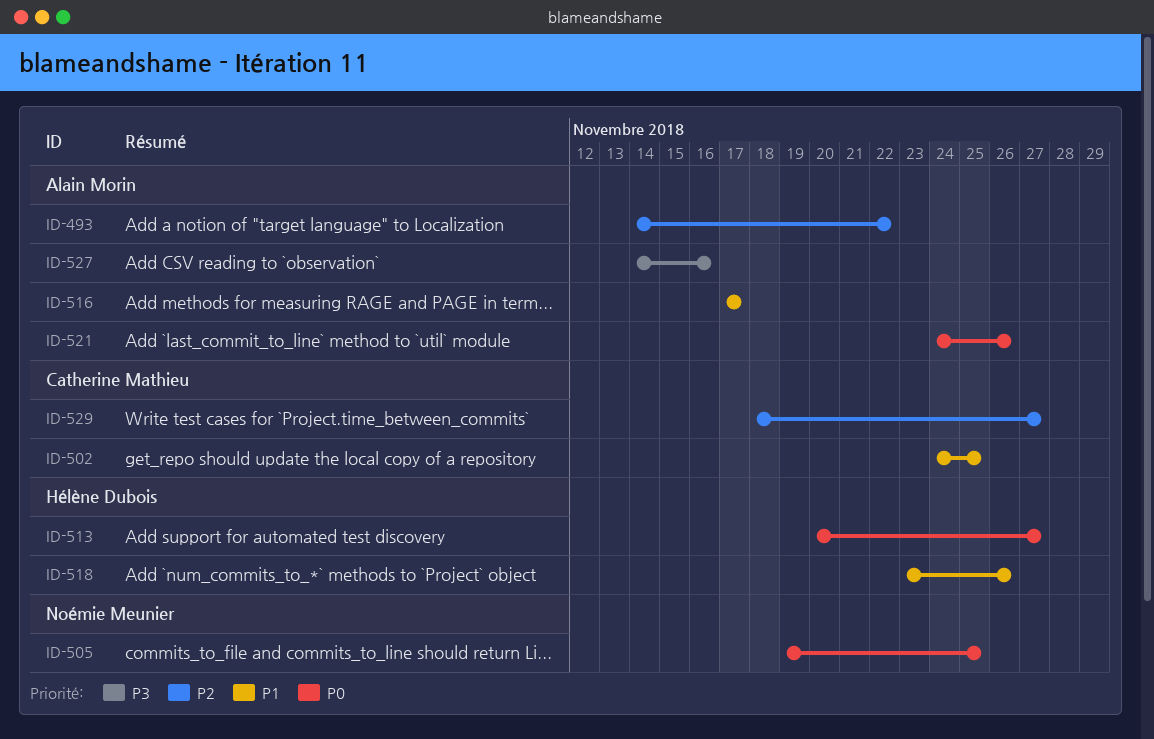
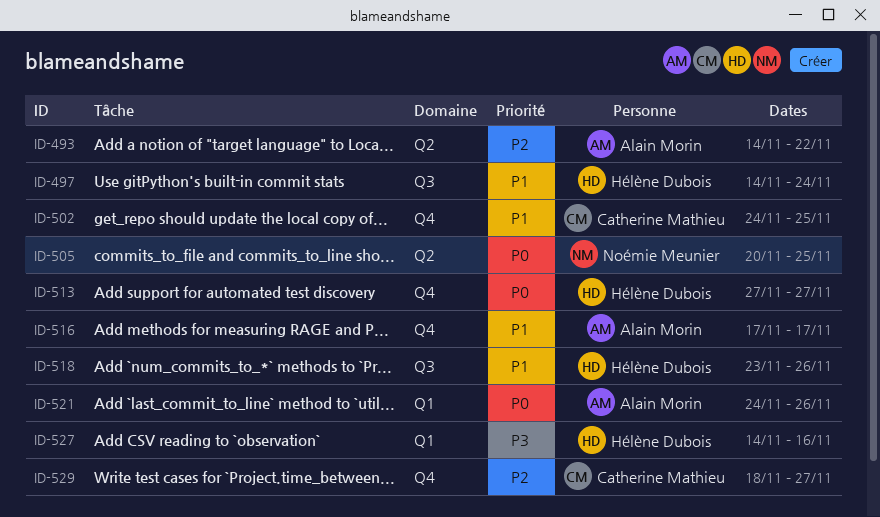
ID-497: none -> present
ID-505, start: Nov 19 -> Nov 20
ID-513, start: Nov 20 -> Nov 27
ID-527, owner: Alain Morin -> Hélène Dubois

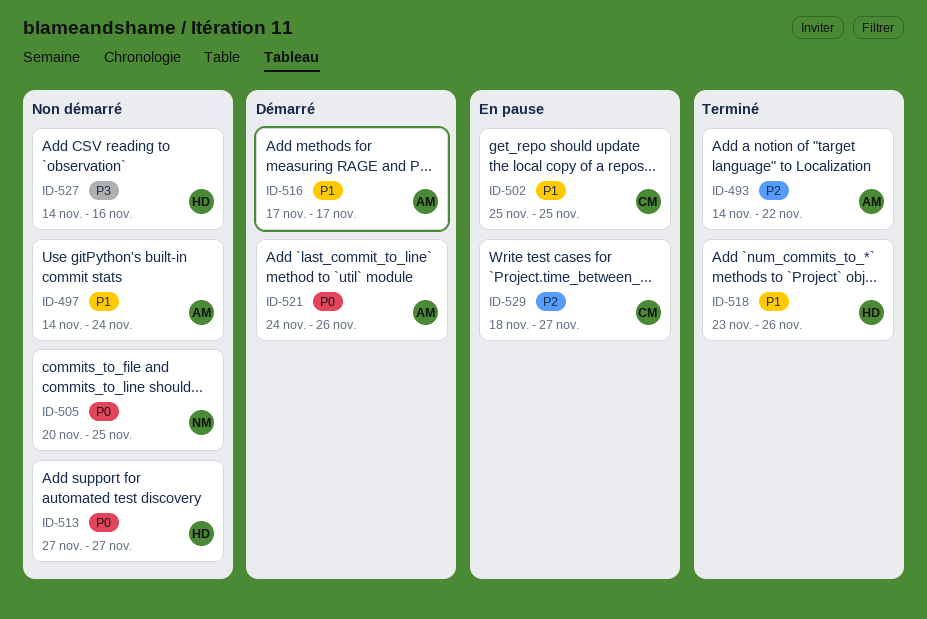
ID-497, owner: Hélène Dubois -> Alain Morin
ID-502, start: Nov 24 -> Nov 25

